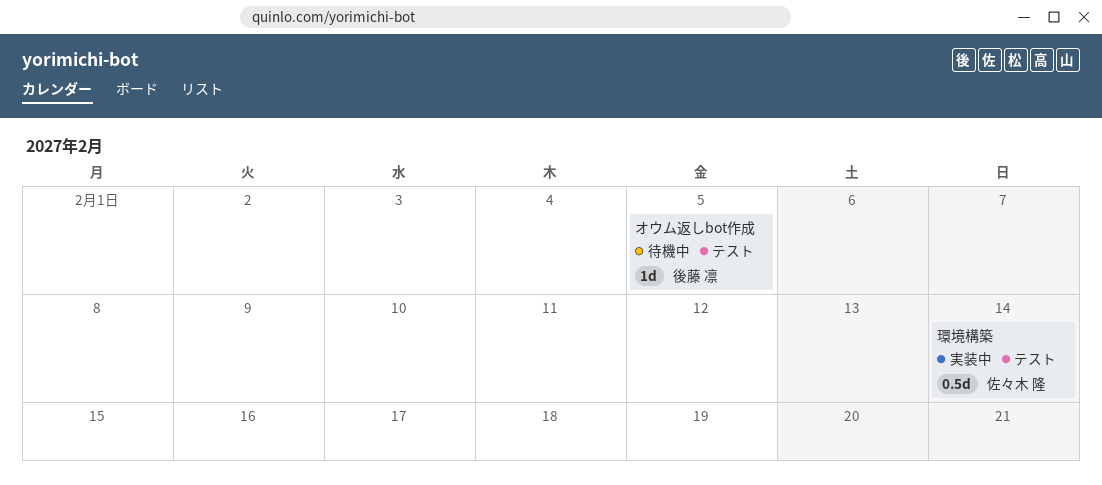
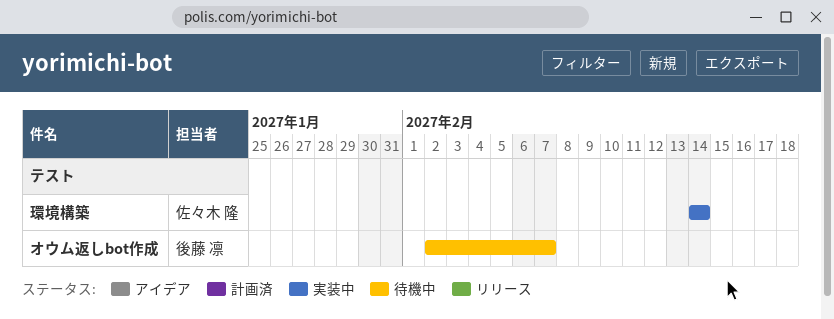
オウム返しbot作成, due: Feb 5 -> Feb 7

